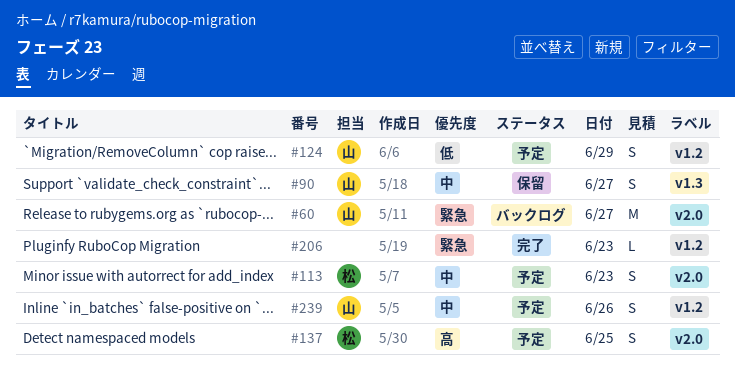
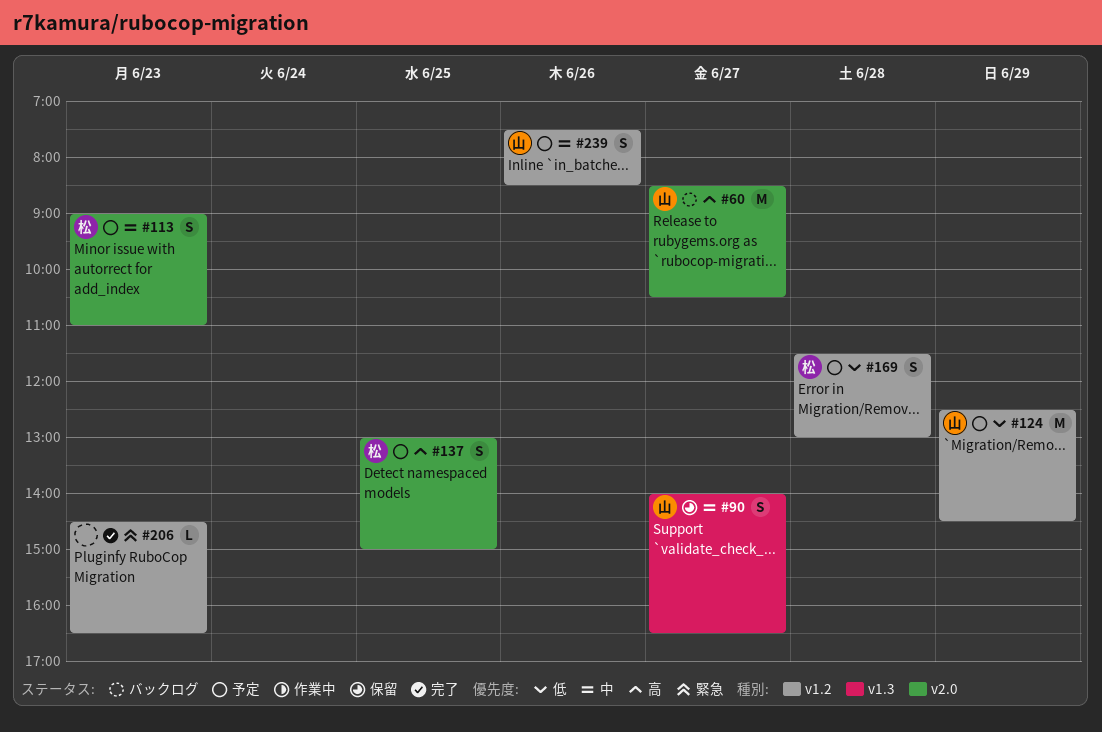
#60, priority: 緊急 -> 高
#124, estimate: S -> M
#169: none -> present

